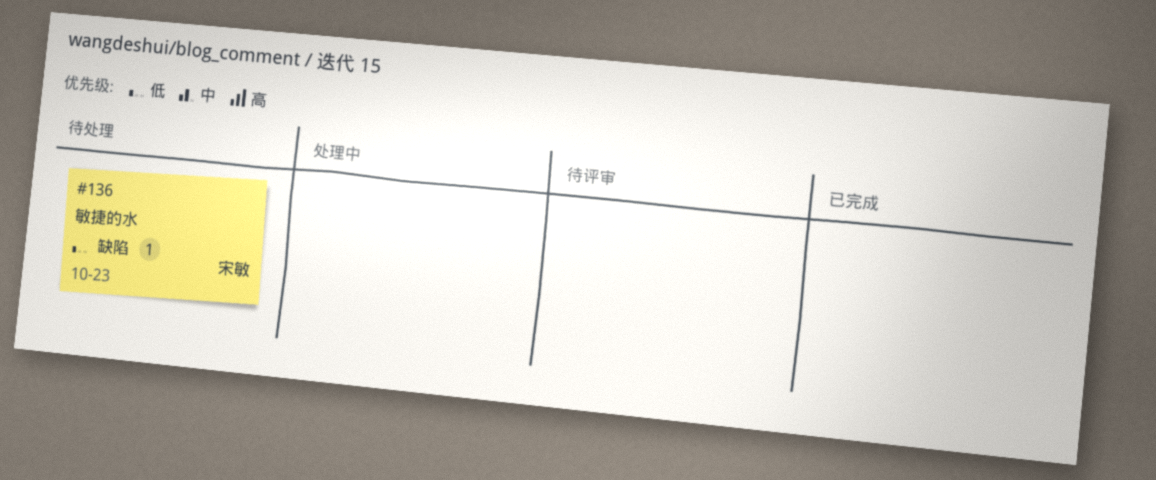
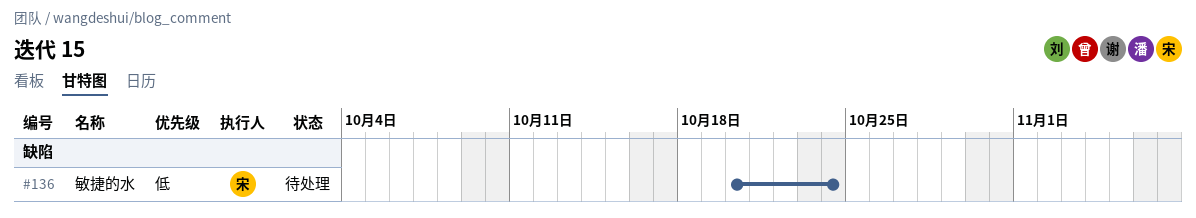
#136, due: Oct 23 -> Oct 24

